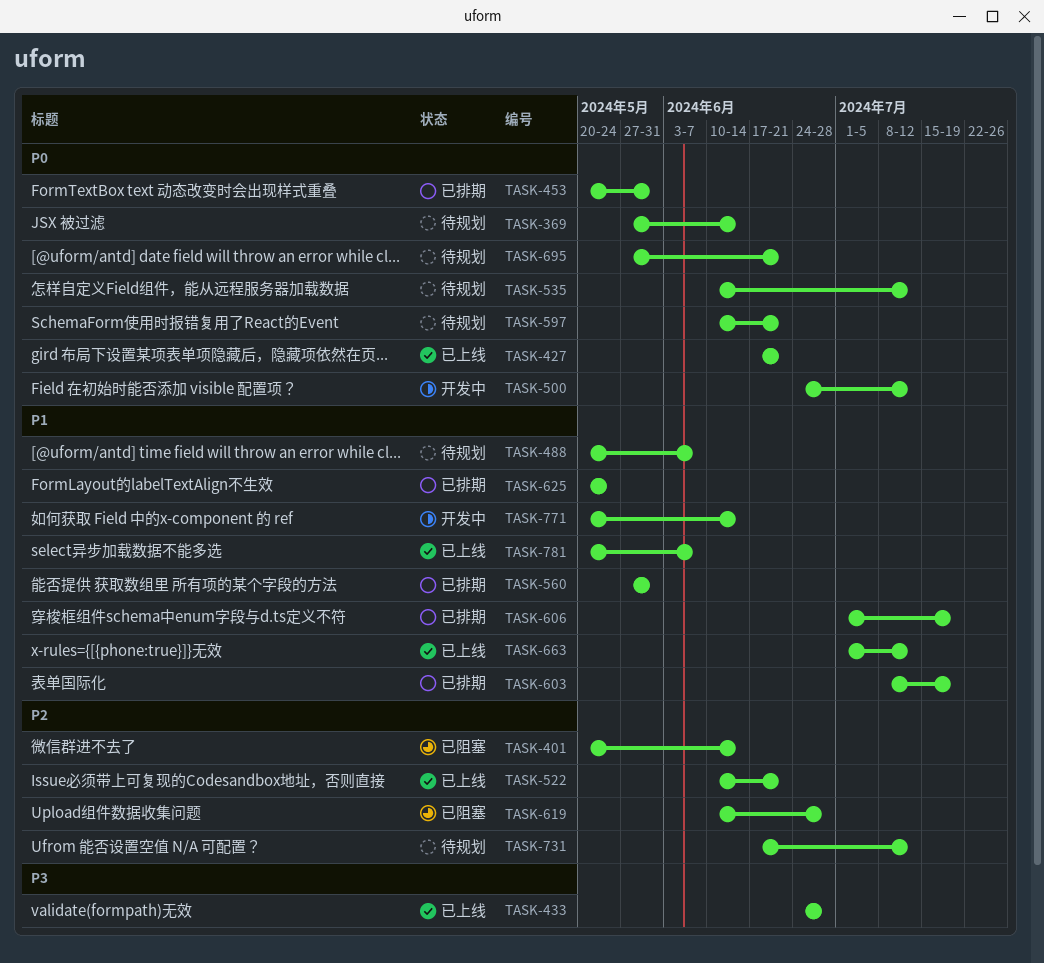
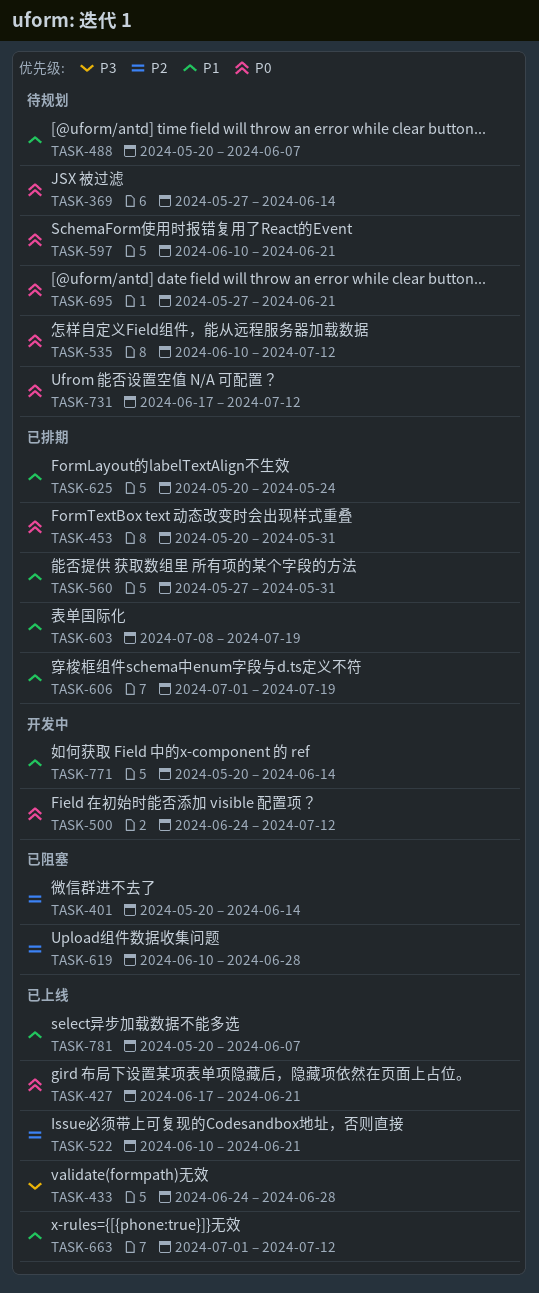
TASK-731, priority: P2 -> P0

